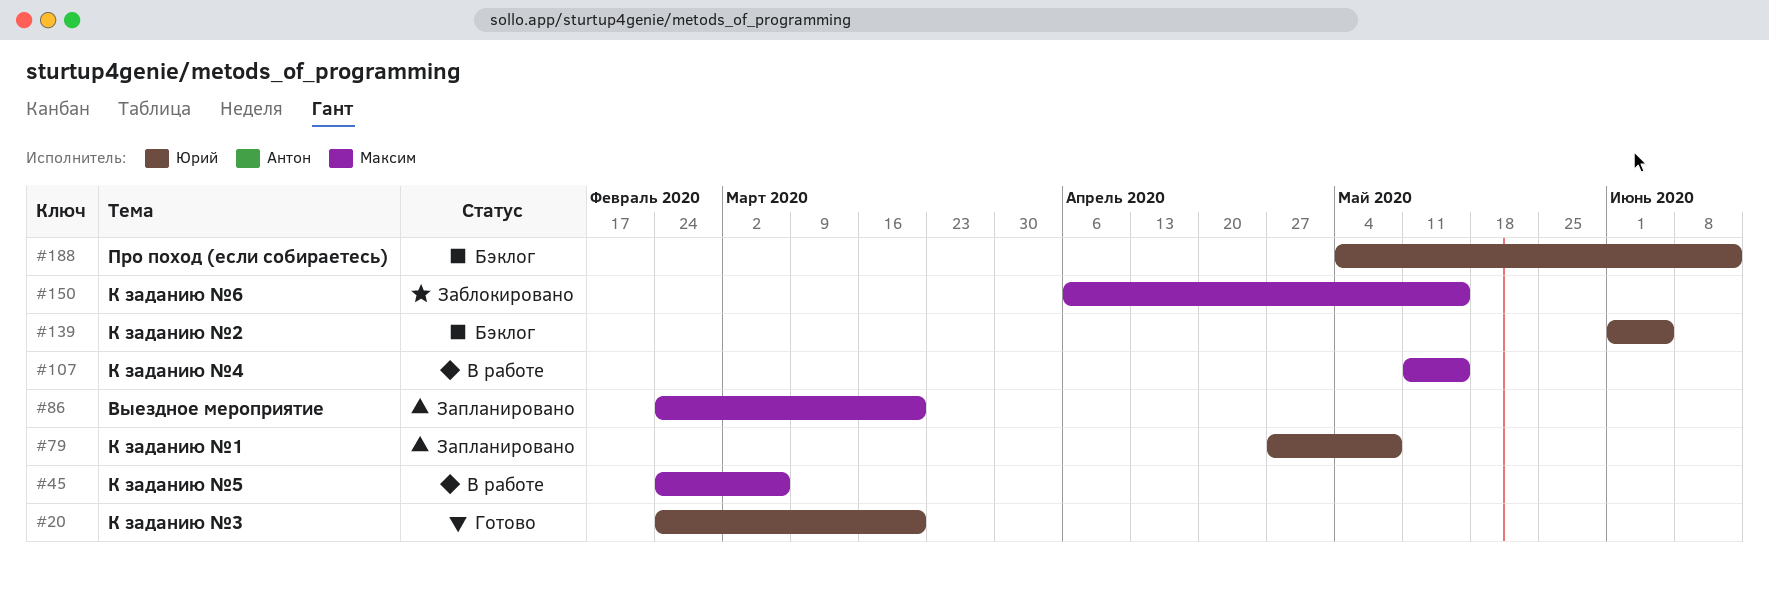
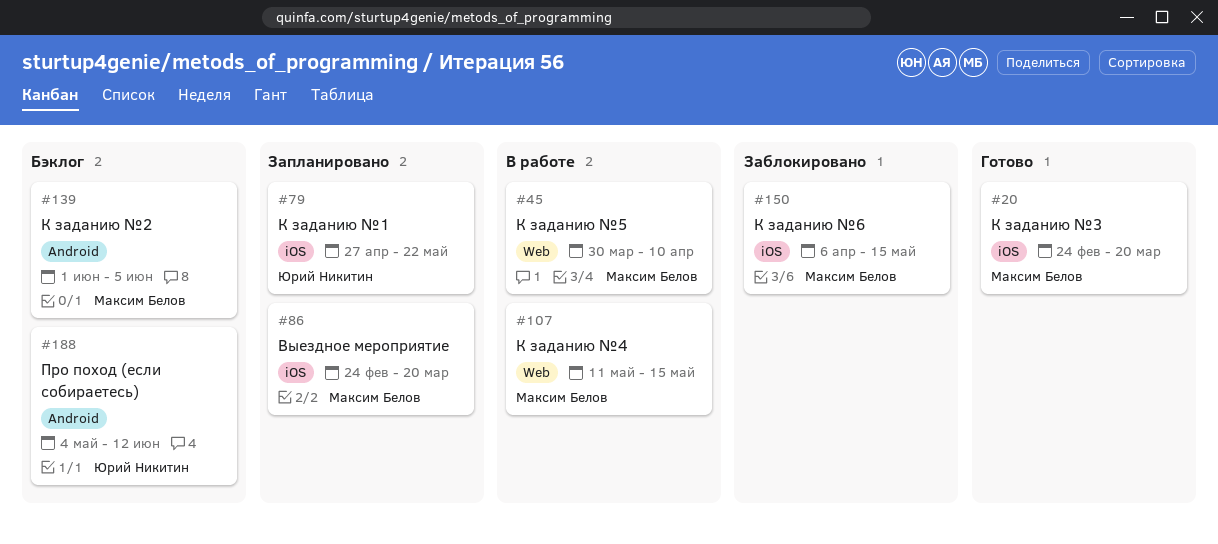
#20, owner: Юрий Никитин -> Максим Белов
#45, start: Feb 24 -> Mar 30
#45, due: Mar 6 -> Apr 10
#79, due: May 8 -> May 22
#139, owner: Юрий Никитин -> Максим Белов

